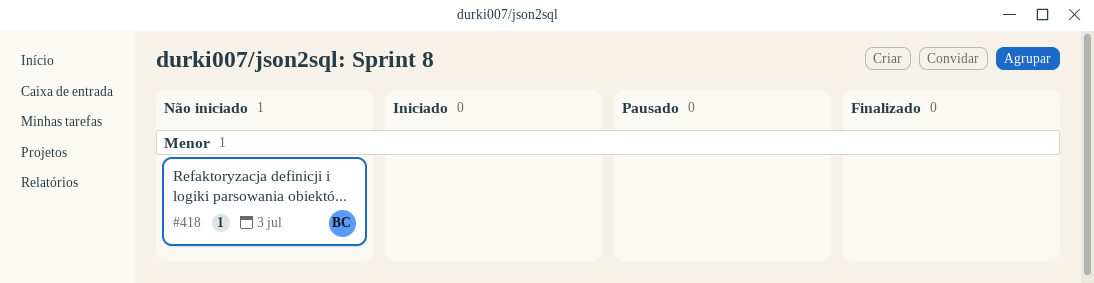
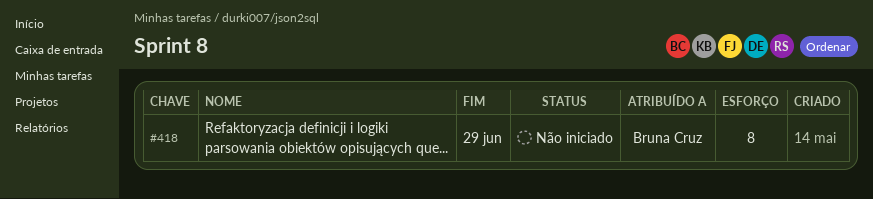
#418, estimate: 1 -> 8
#418, due: Jul 3 -> Jun 29

